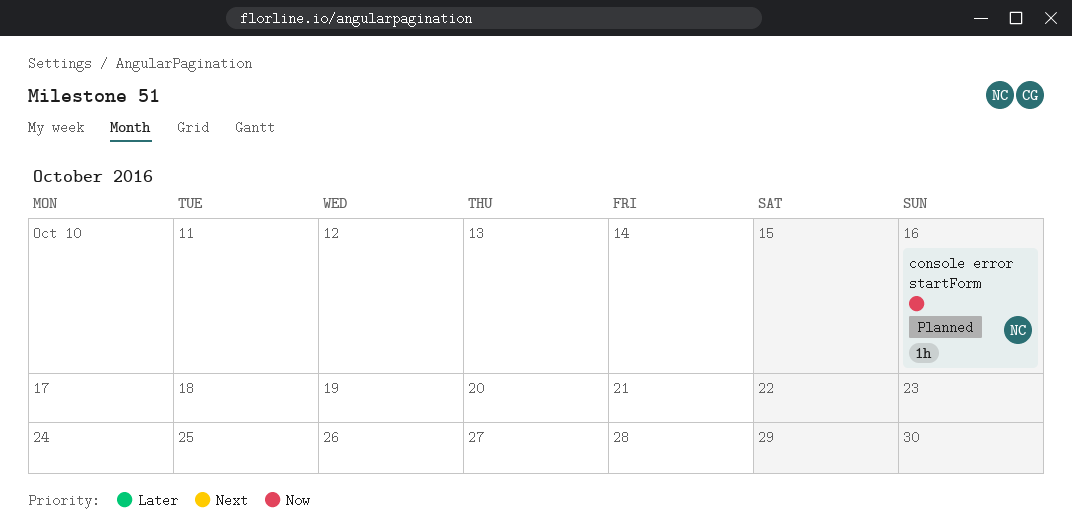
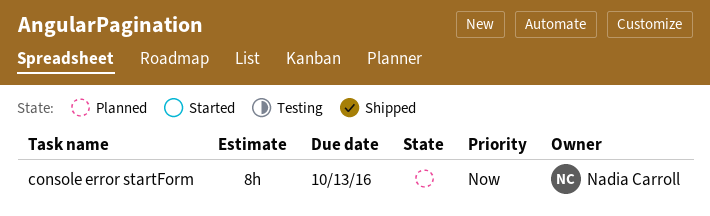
console error startForm, estimate: 1h -> 8h
console error startForm, due: Oct 16 -> Oct 13

